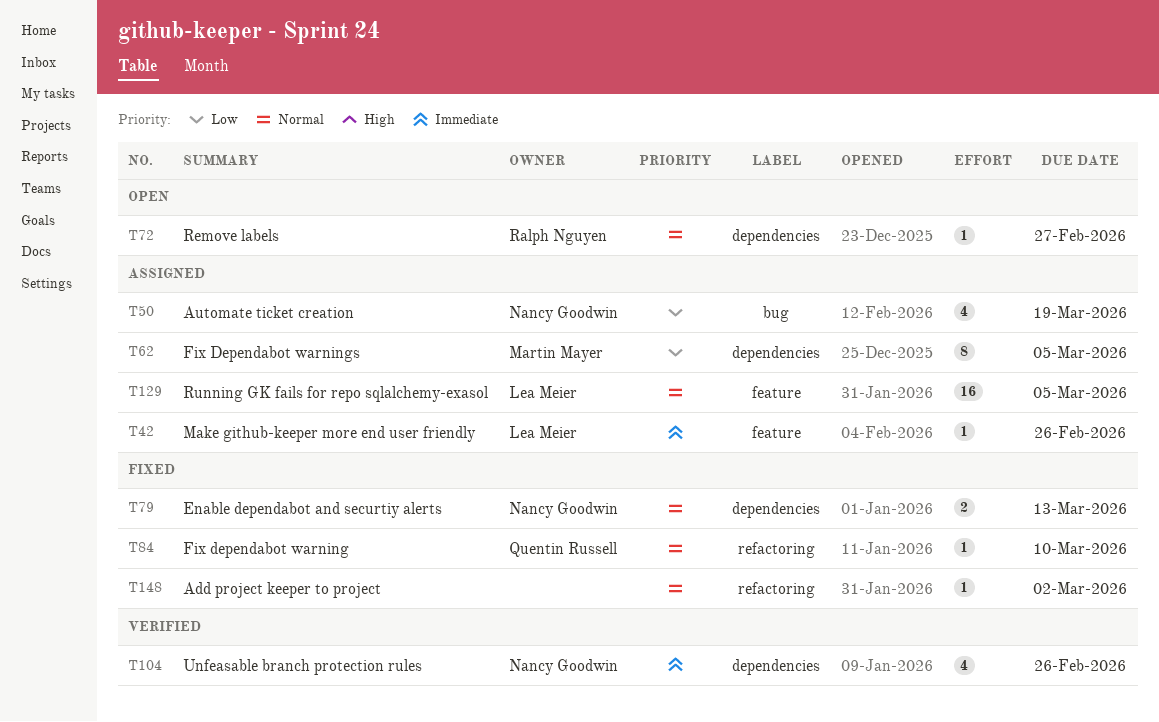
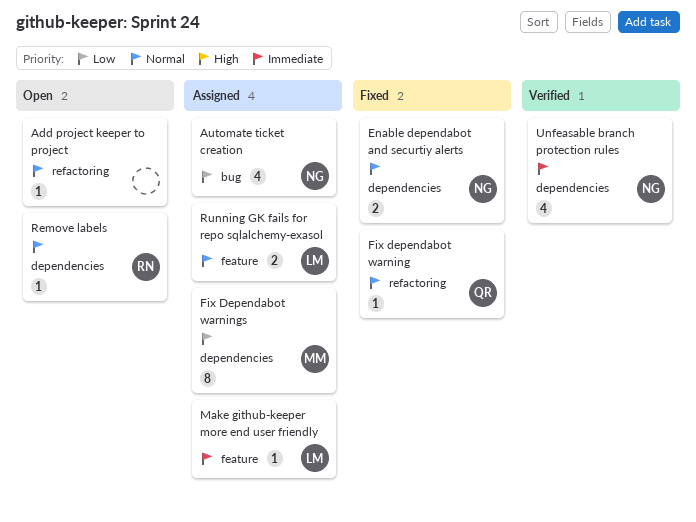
Add project keeper to project, status: Fixed -> Open
Running GK fails for repo sqlalchemy-exasol, estimate: 16 -> 2

